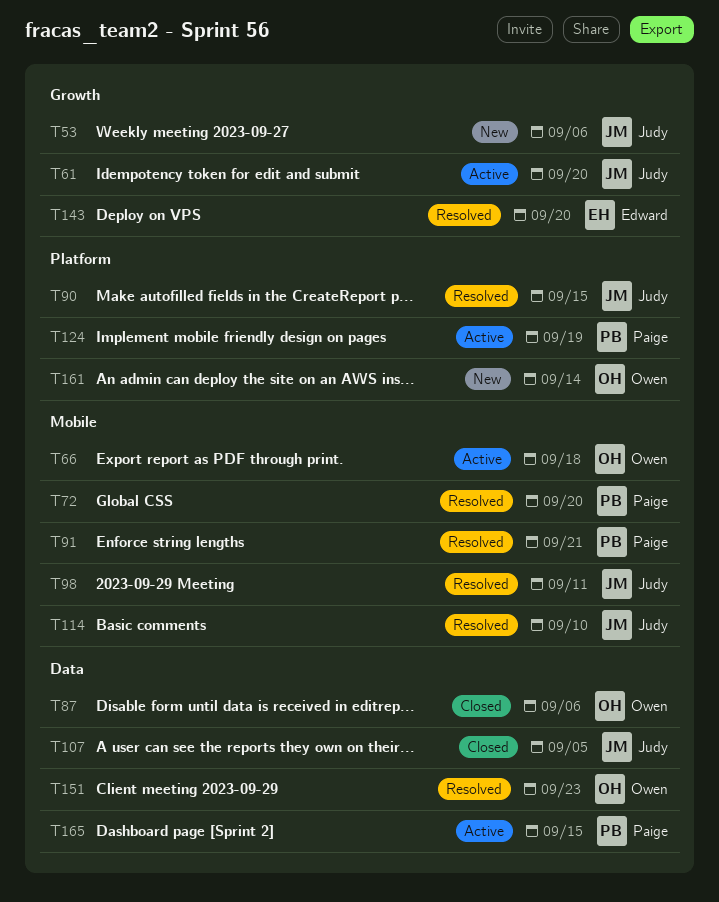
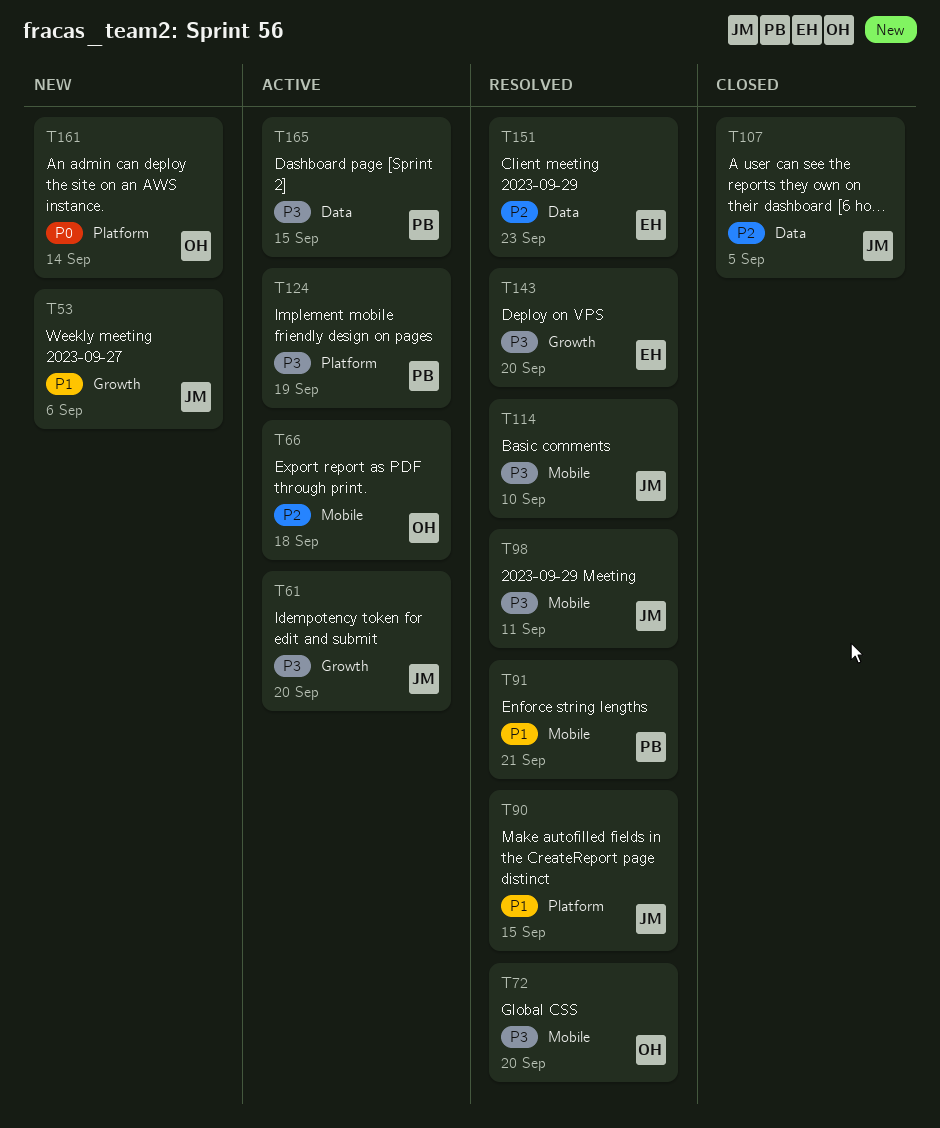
T72, owner: Paige -> Owen
T87: present -> none
T151, owner: Owen -> Edward

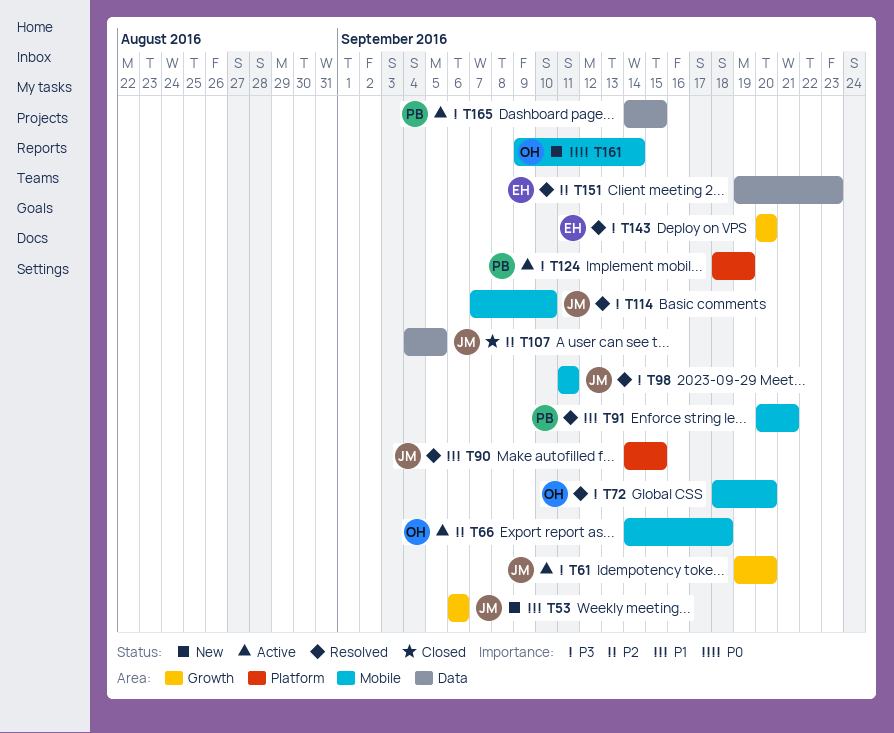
T161, label: Platform -> Mobile

